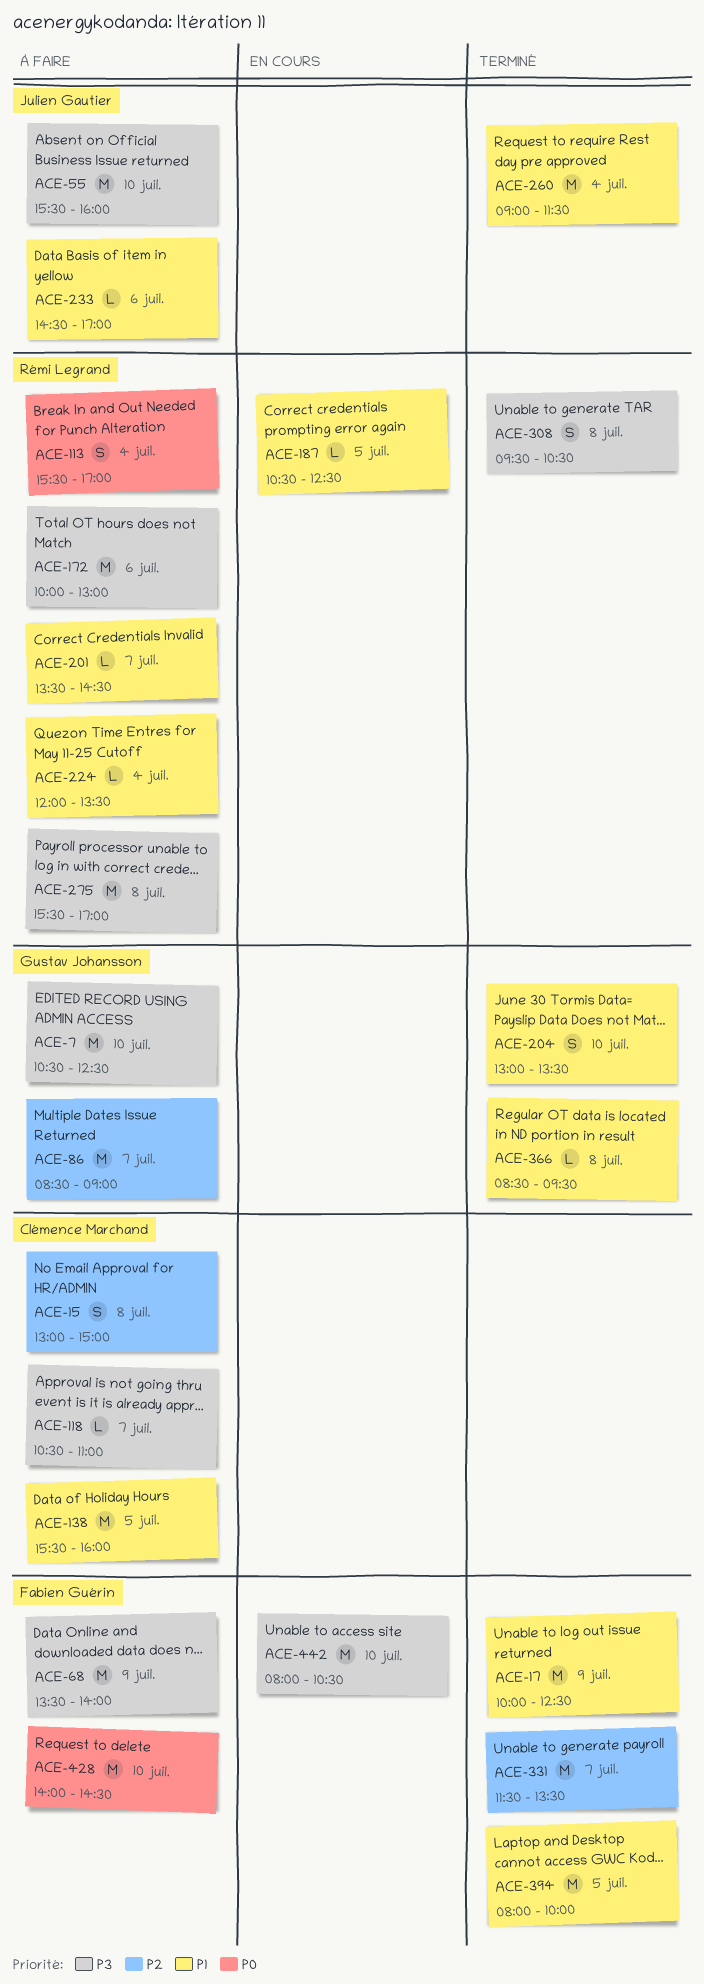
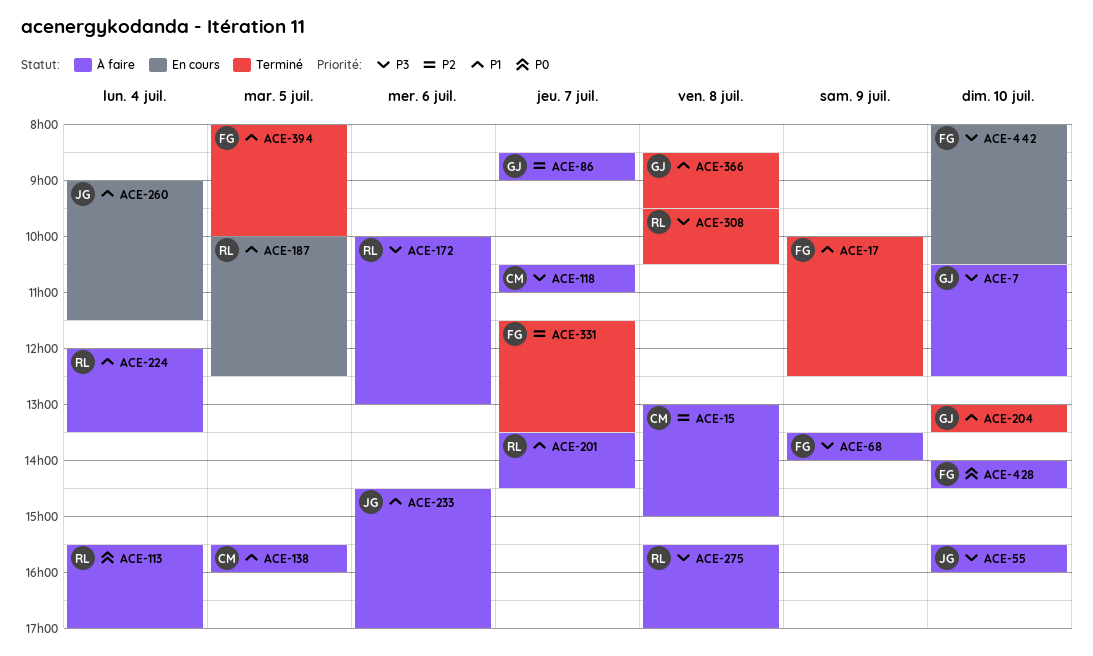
ACE-187, begins: 10:30 -> 10:00
ACE-260, status: Terminé -> En cours

